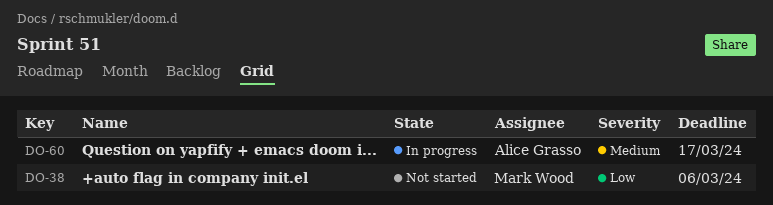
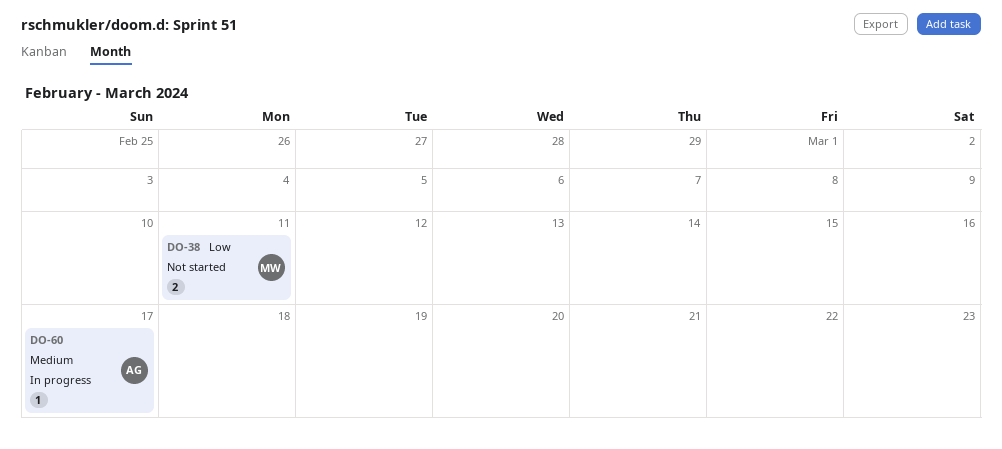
DO-38, due: Mar 6 -> Mar 11

